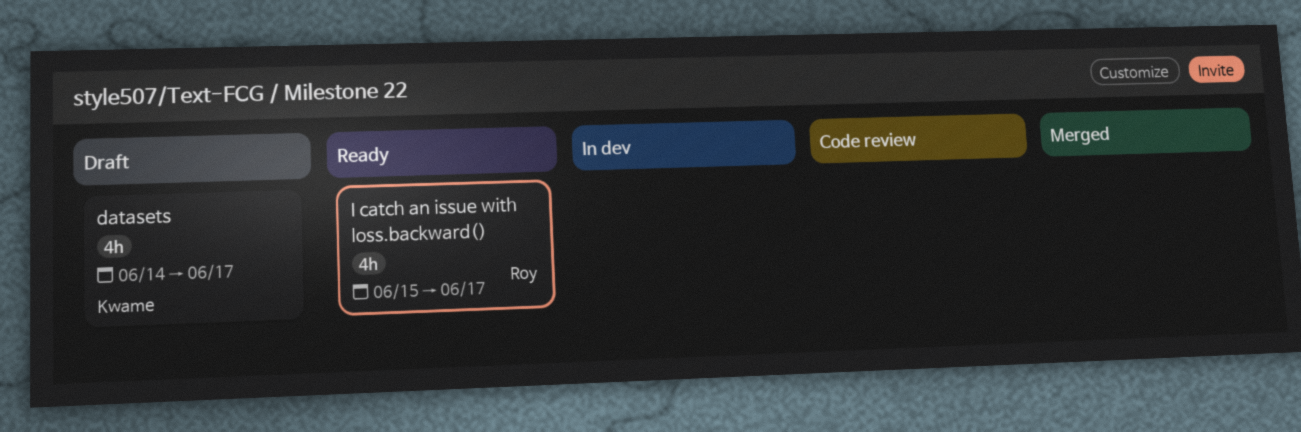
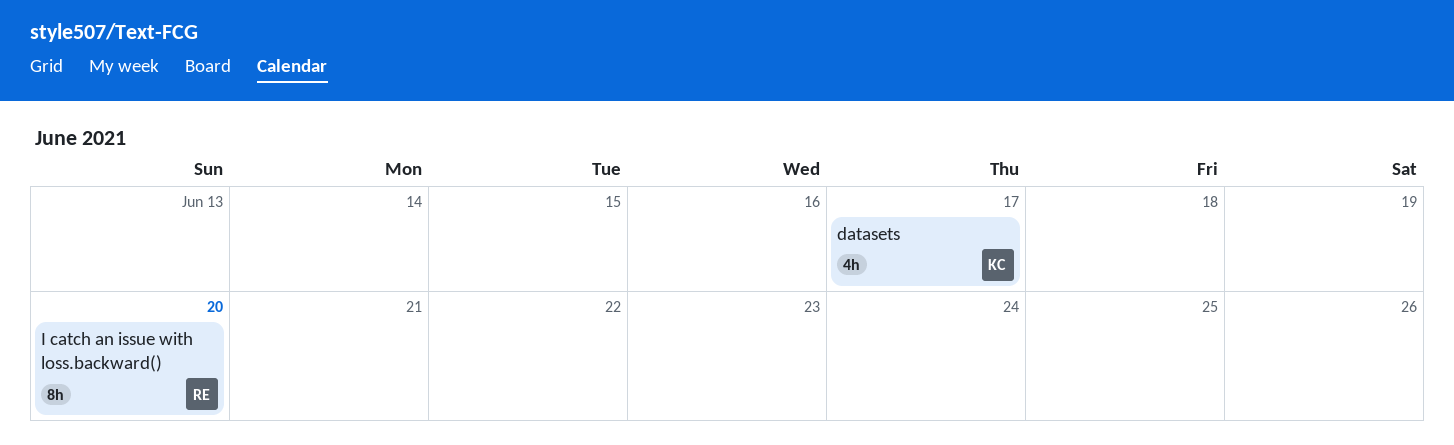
I catch an issue with loss.backward(), estimate: 4h -> 8h
I catch an issue with loss.backward(), due: Jun 17 -> Jun 20

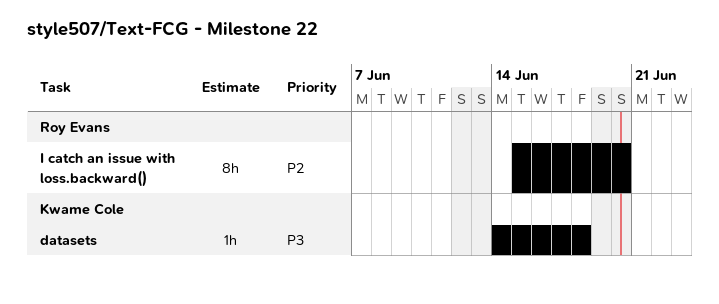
datasets, estimate: 4h -> 1h
datasets, due: Jun 17 -> Jun 18

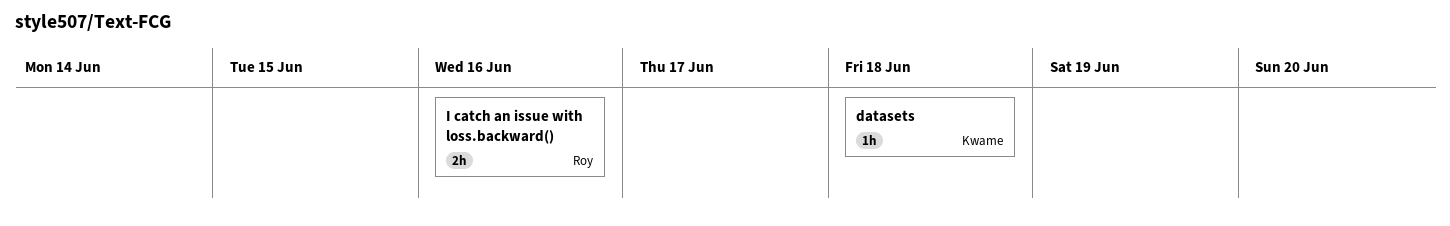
I catch an issue with loss.backward(), estimate: 8h -> 2h
I catch an issue with loss.backward(), due: Jun 20 -> Jun 16

